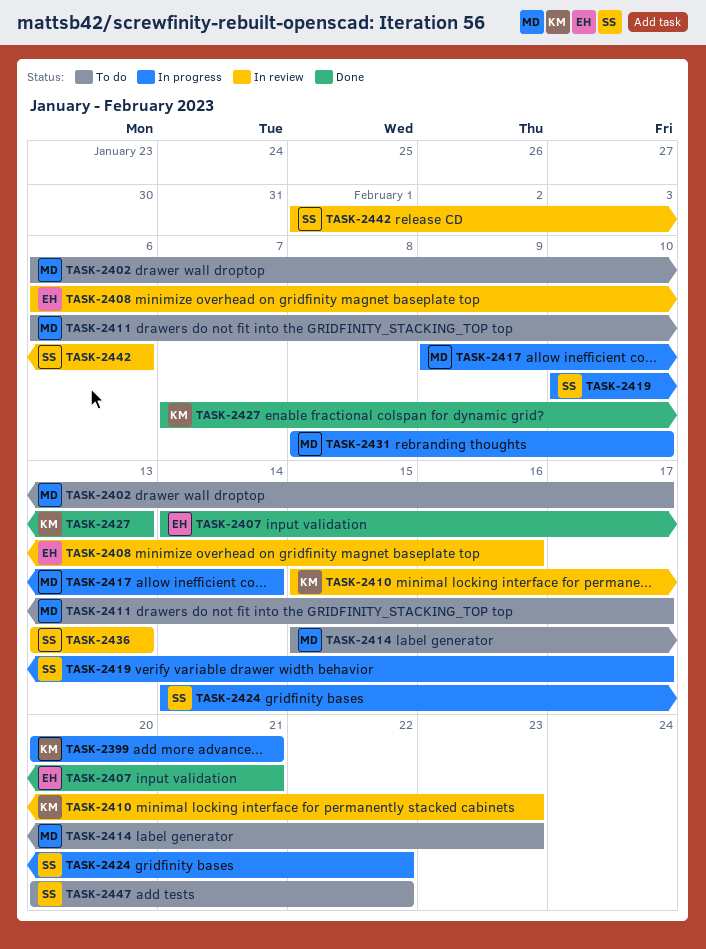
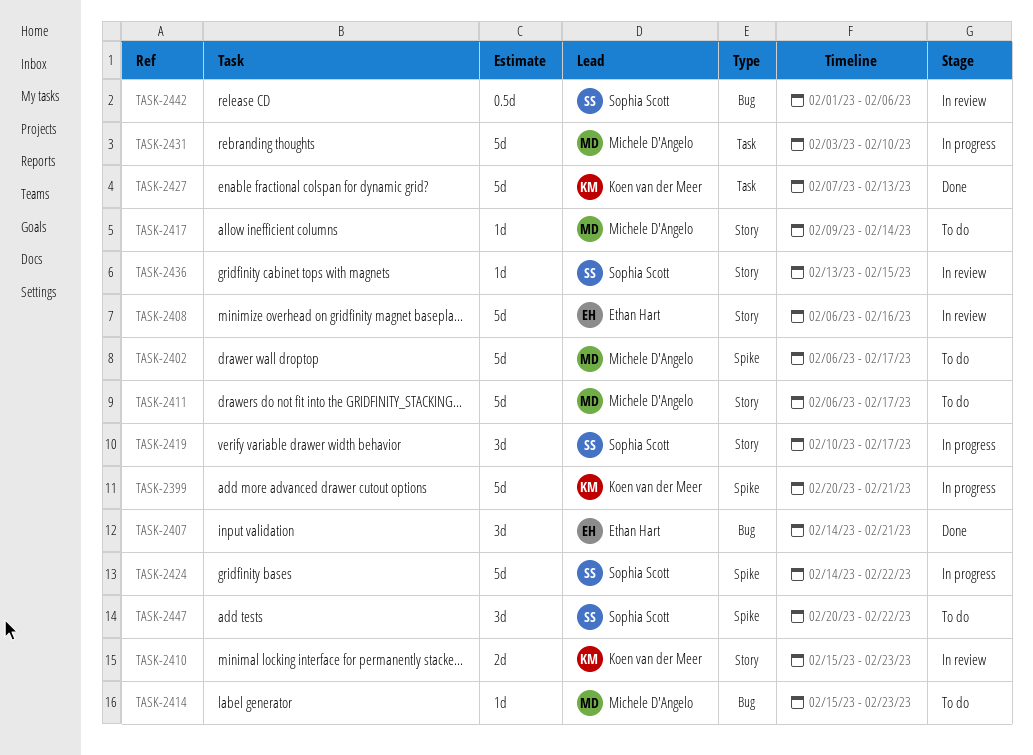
TASK-2417, status: In progress -> To do
TASK-2431, start: Feb 8 -> Feb 3
TASK-2436, due: Feb 13 -> Feb 15

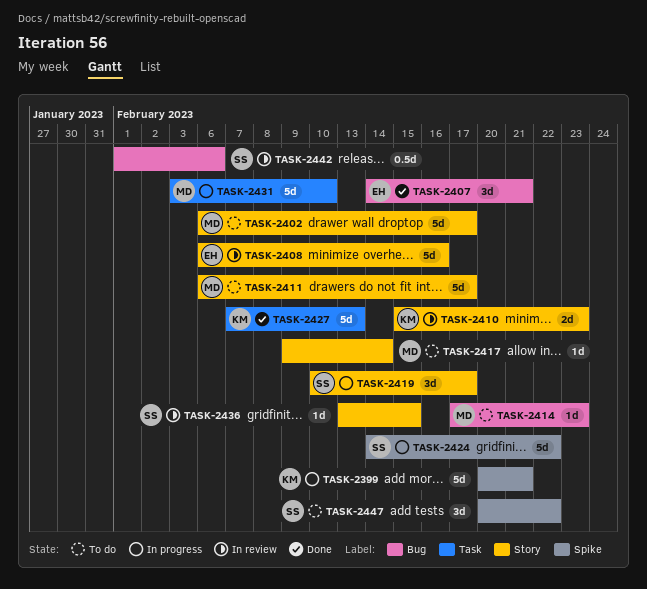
TASK-2402, label: Spike -> Story
TASK-2414, start: Feb 15 -> Feb 17

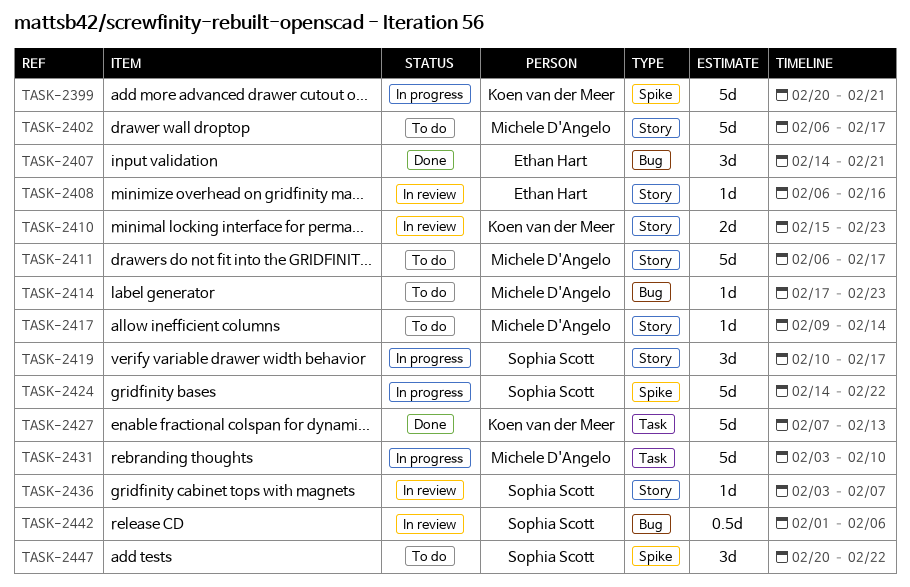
TASK-2408, estimate: 5d -> 1d
TASK-2436, start: Feb 13 -> Feb 3
TASK-2436, due: Feb 15 -> Feb 7

